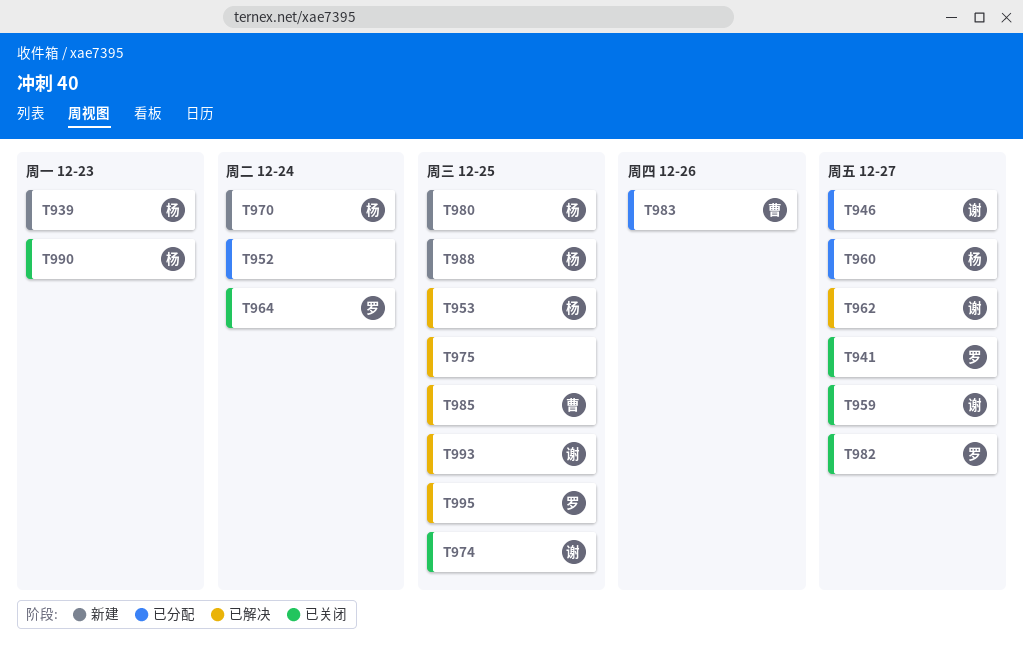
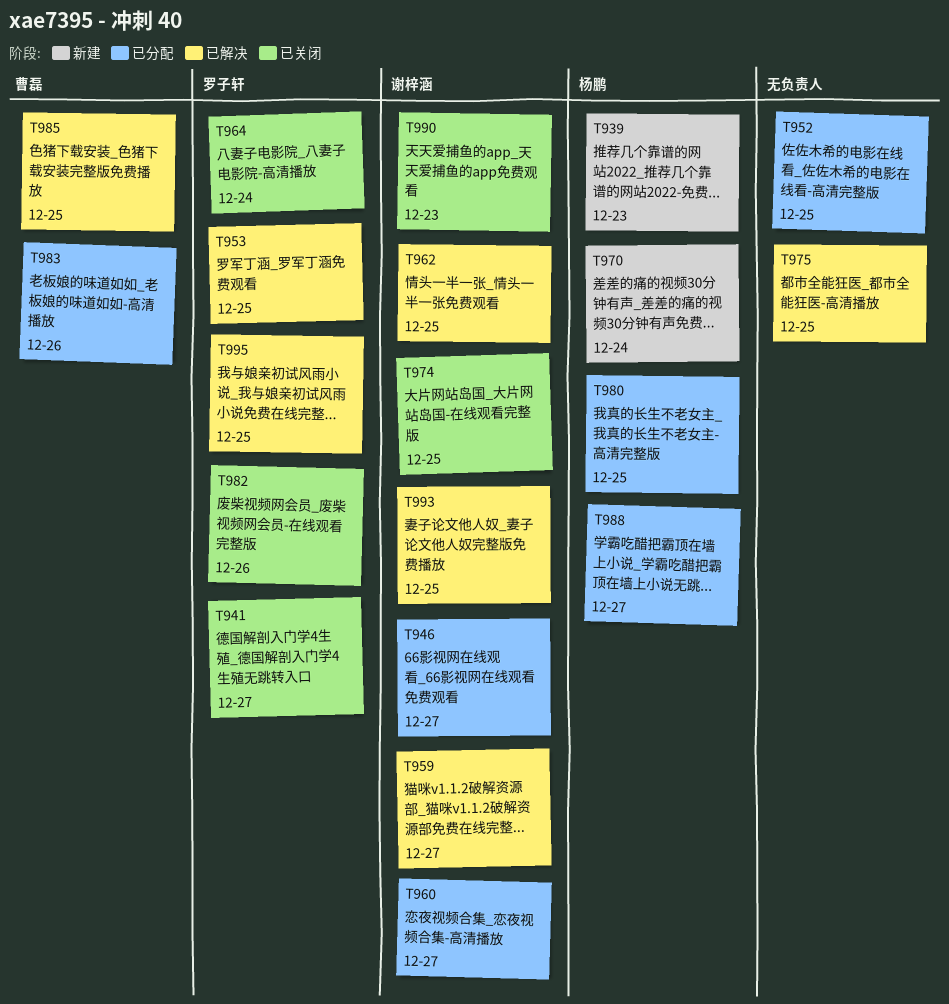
T952, due: Dec 24 -> Dec 25
T953, owner: 杨鹏 -> 罗子轩
T959, status: 已关闭 -> 已解决
T960, owner: 杨鹏 -> 谢梓涵
T962, due: Dec 27 -> Dec 25
T980, status: 新建 -> 已分配
T982, due: Dec 27 -> Dec 26
T988, status: 新建 -> 已分配
T988, due: Dec 25 -> Dec 27
T990, owner: 杨鹏 -> 谢梓涵

